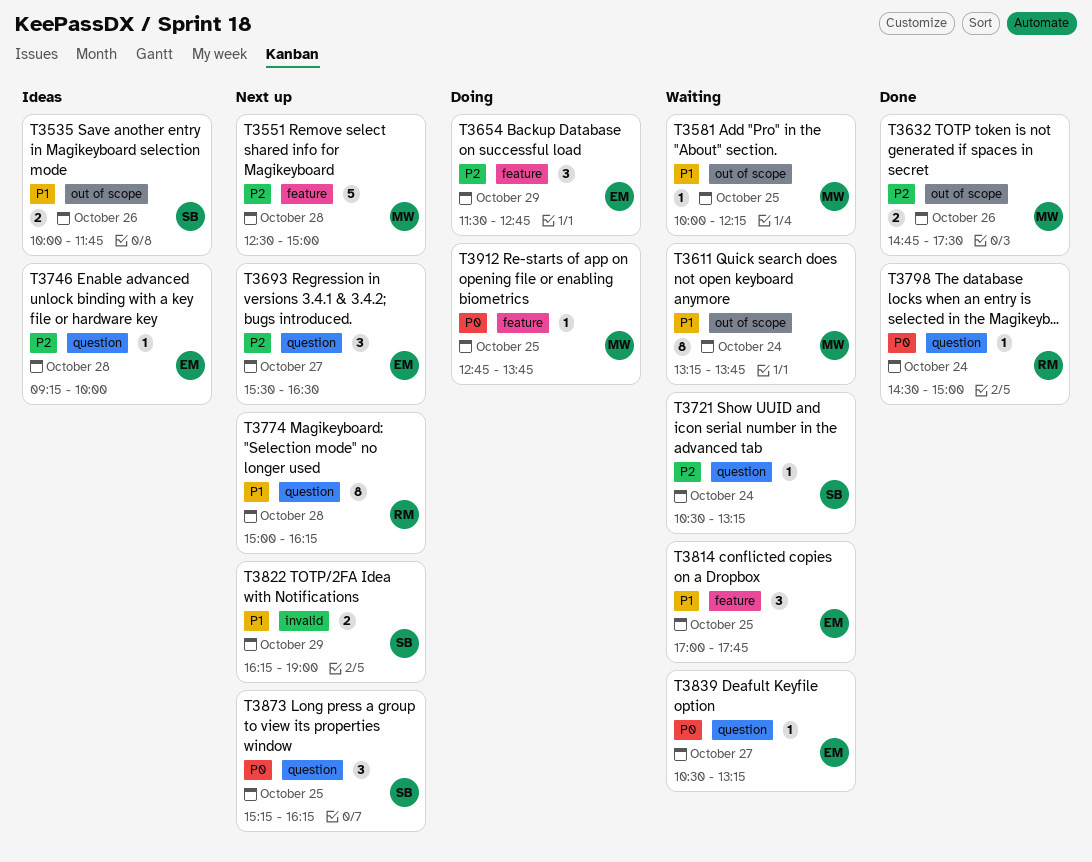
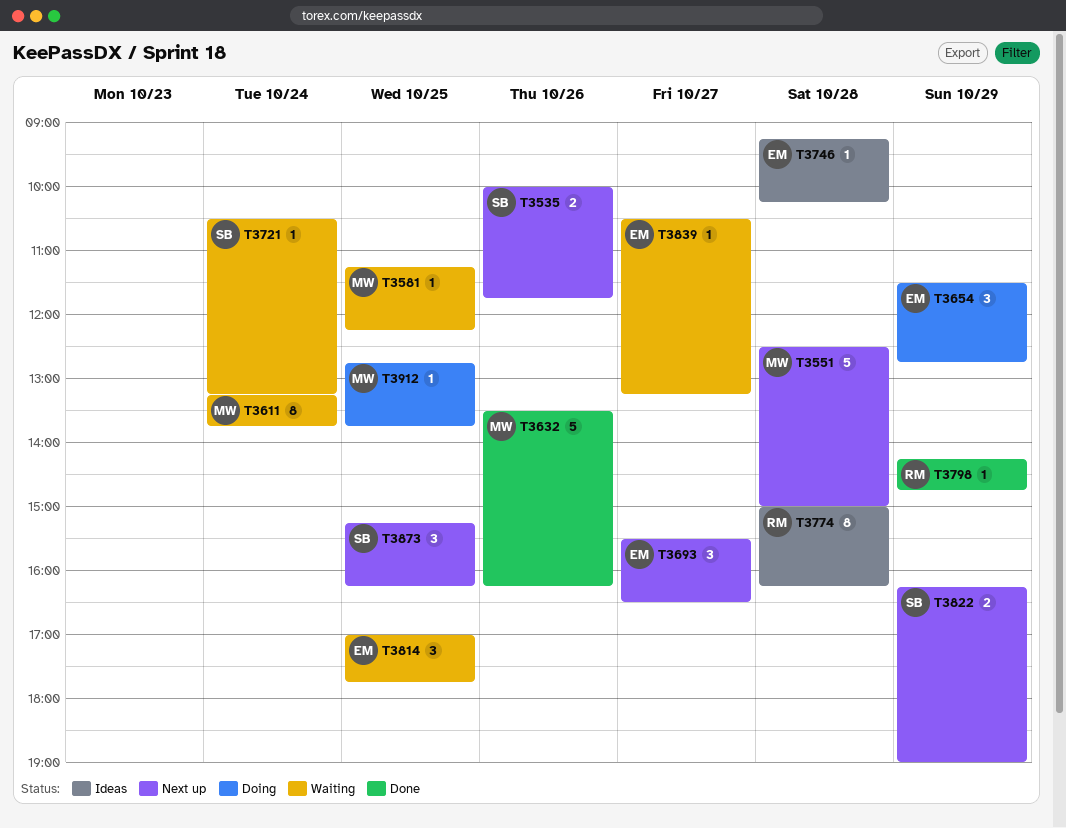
T3535, status: Ideas -> Next up
T3581, begins: 10:00 -> 11:15
T3632, estimate: 2 -> 5
T3632, begins: 14:45 -> 13:30
T3632, ends: 17:30 -> 16:15
T3746, ends: 10:00 -> 10:15
T3774, status: Next up -> Ideas
T3798, day: Oct 24 -> Oct 29
T3798, begins: 14:30 -> 14:15
T3798, ends: 15:00 -> 14:45

